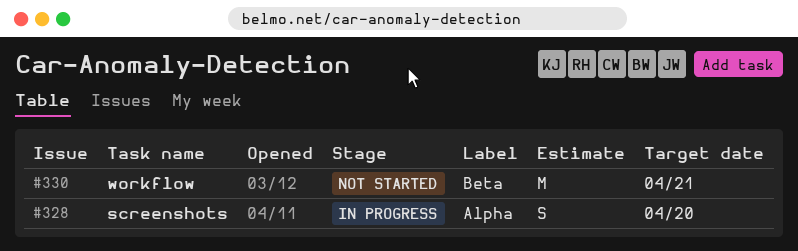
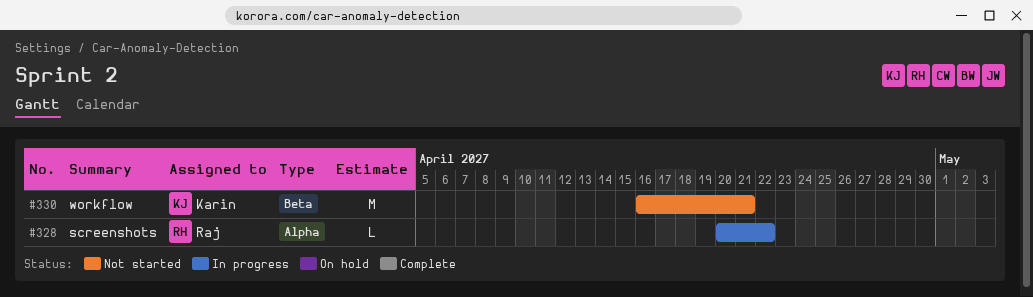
#328, estimate: S -> L
#328, due: Apr 20 -> Apr 22

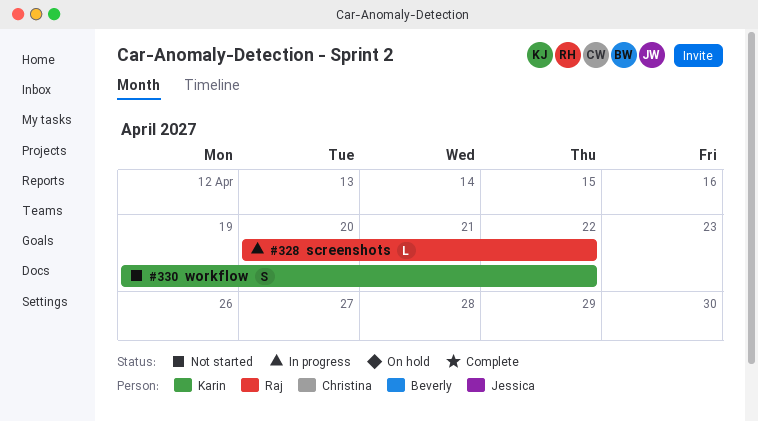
#330, estimate: M -> S
#330, start: Apr 16 -> Apr 19
#330, due: Apr 21 -> Apr 22

